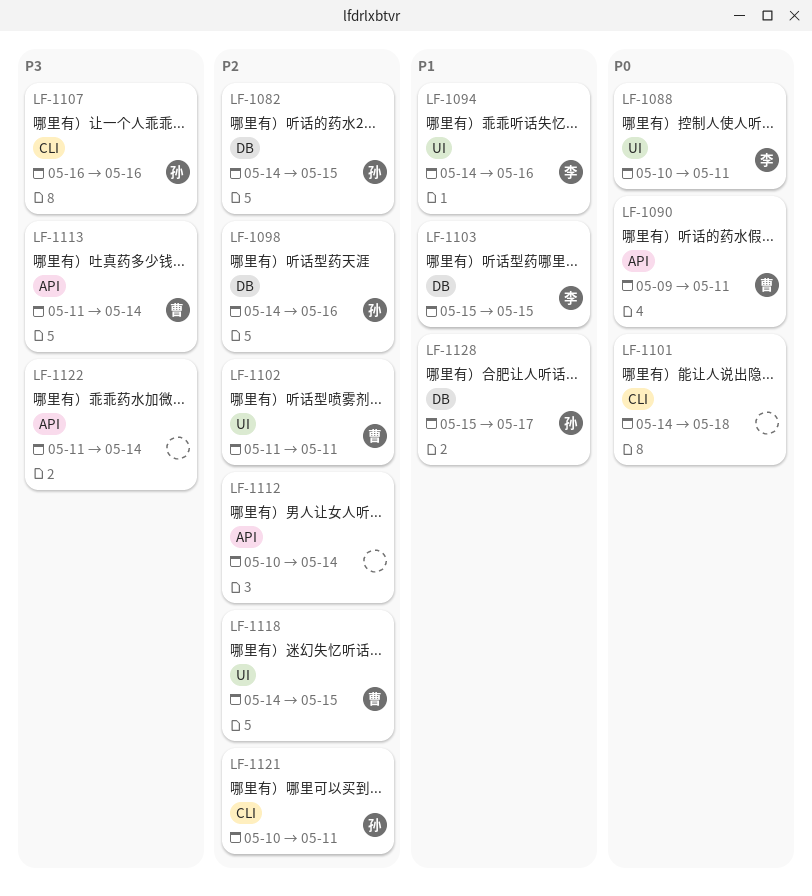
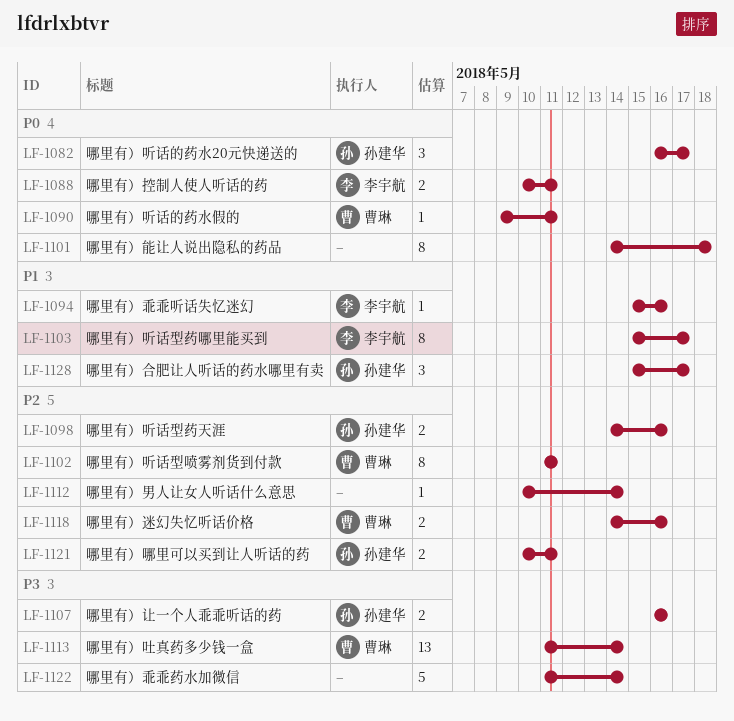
LF-1082, priority: P2 -> P0
LF-1082, start: May 14 -> May 16
LF-1082, due: May 15 -> May 17
LF-1094, start: May 14 -> May 15
LF-1103, due: May 15 -> May 17
LF-1118, due: May 15 -> May 16

